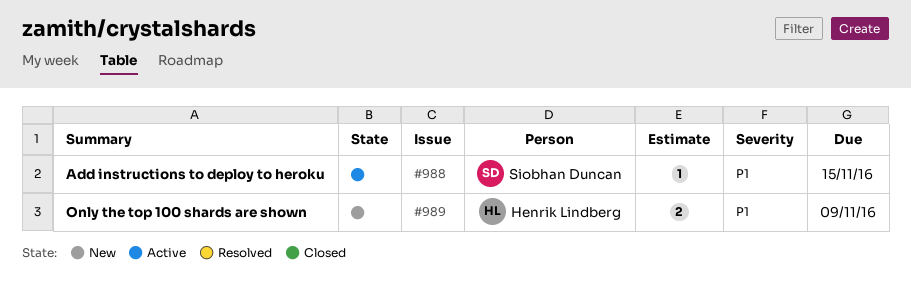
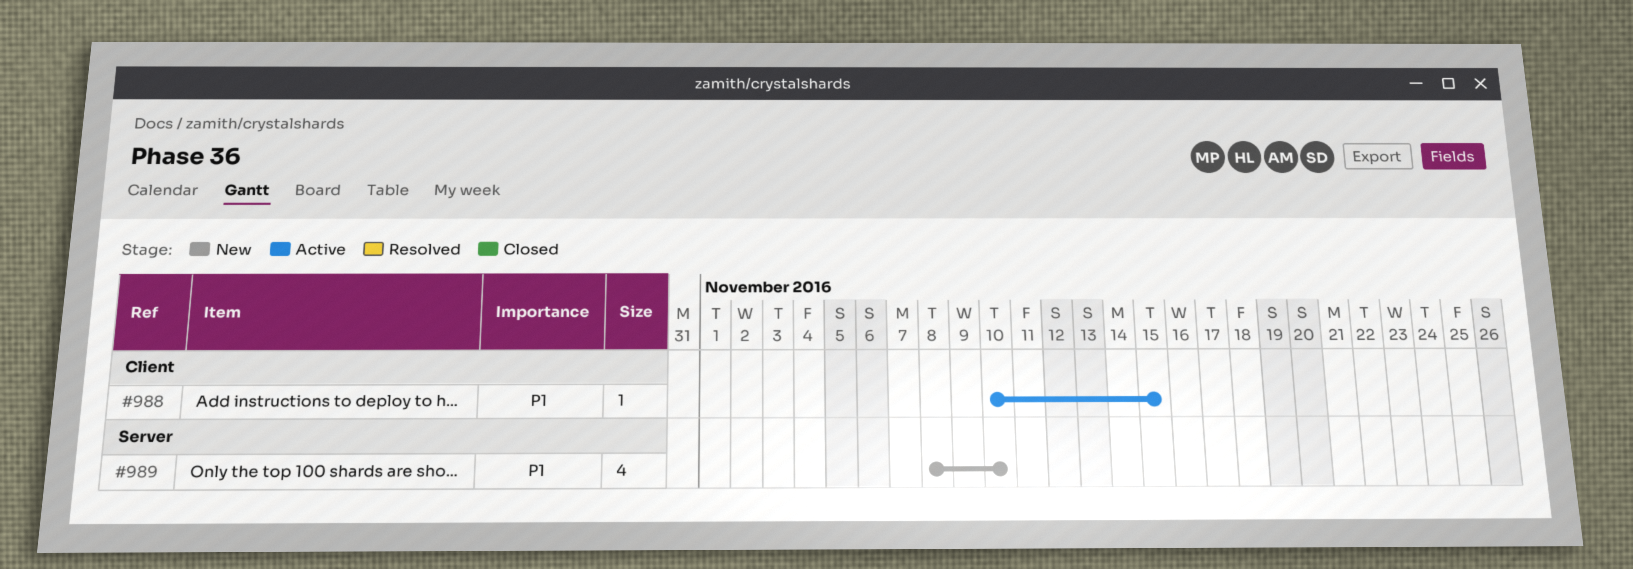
#989, estimate: 2 -> 4
#989, due: Nov 9 -> Nov 10

